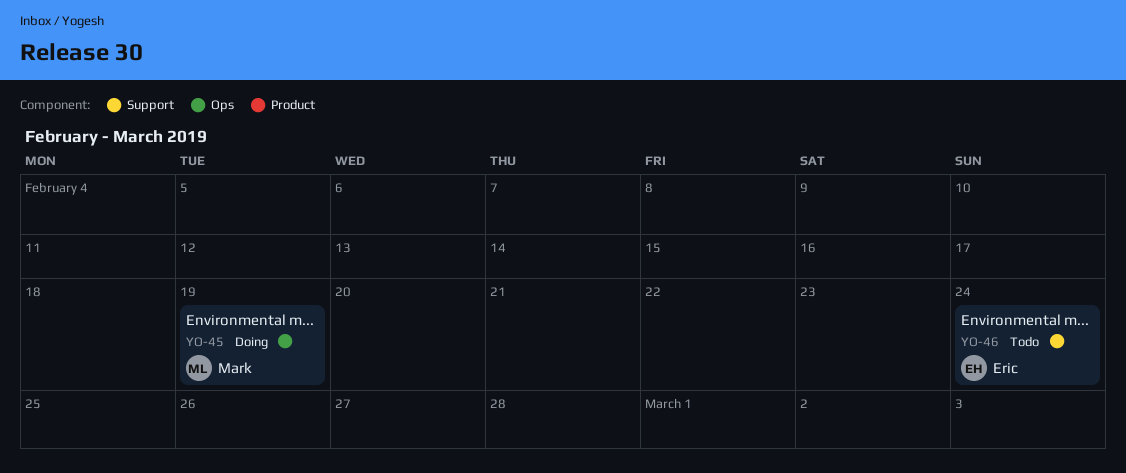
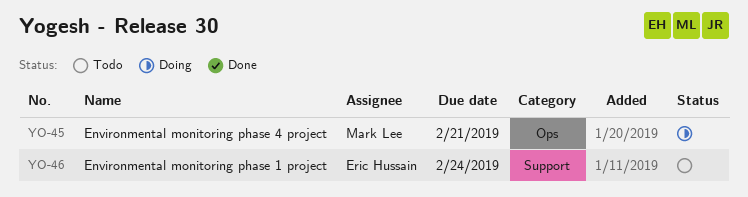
YO-45, due: Feb 19 -> Feb 21

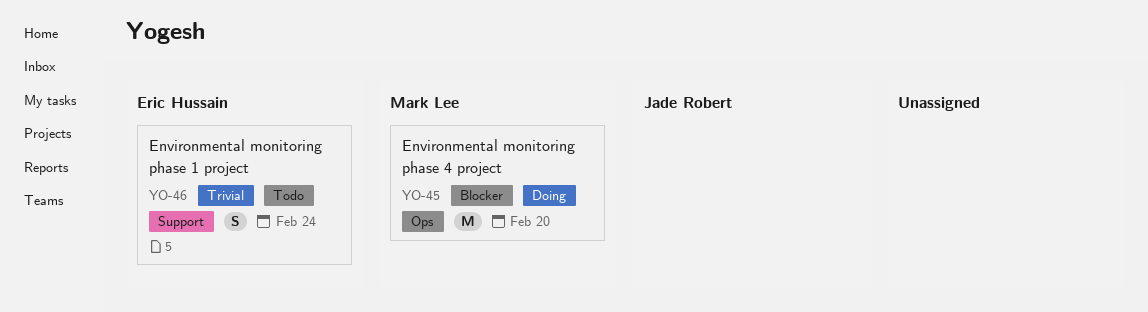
YO-45, due: Feb 21 -> Feb 20

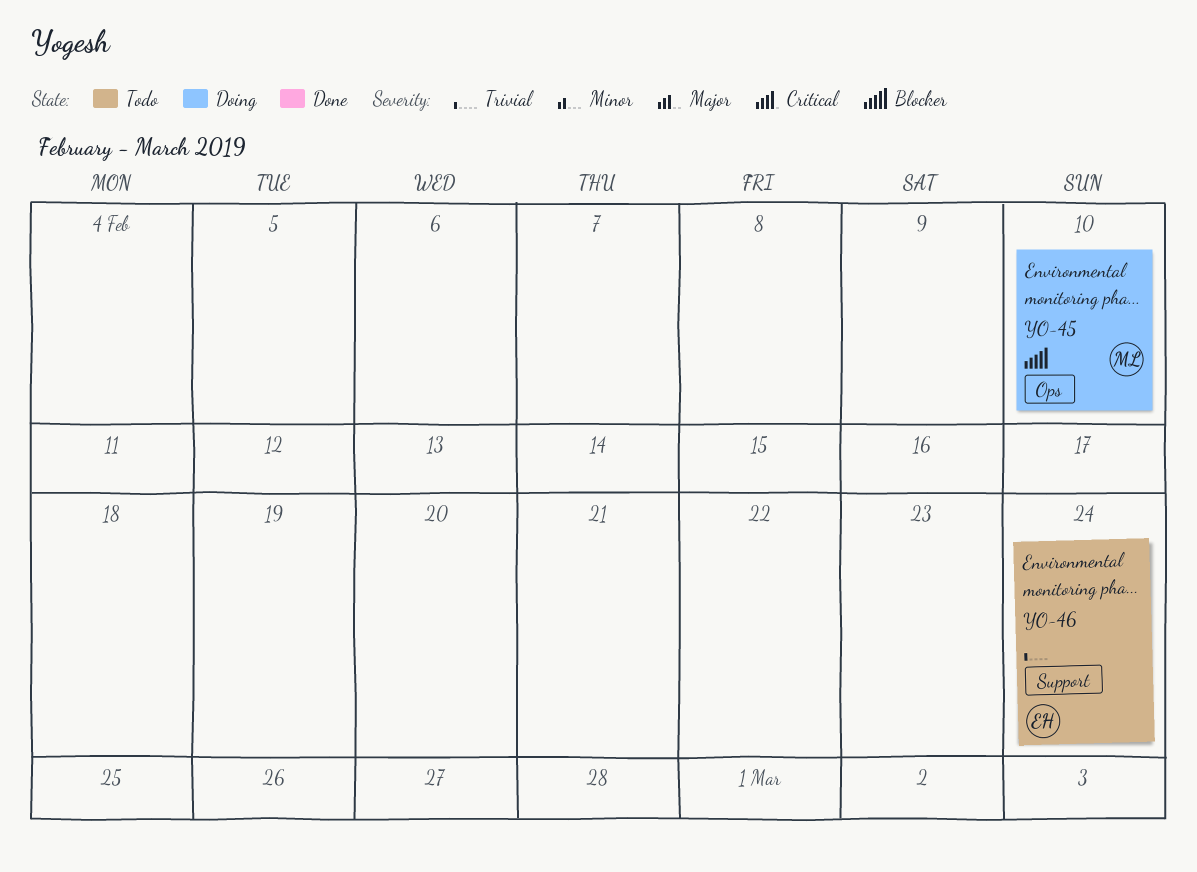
YO-45, due: Feb 20 -> Feb 10

